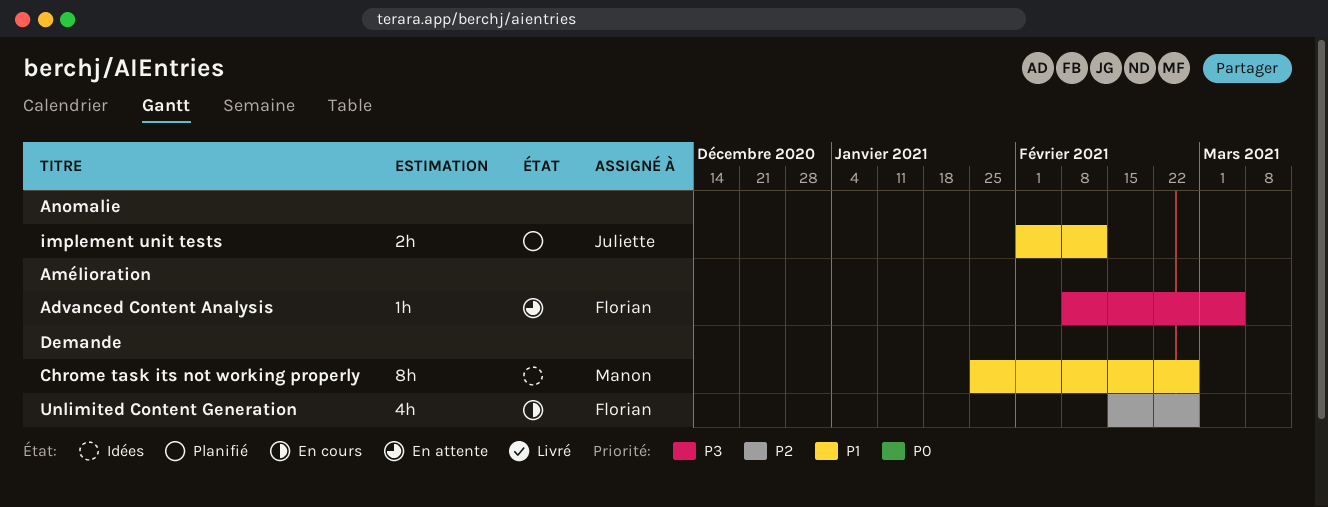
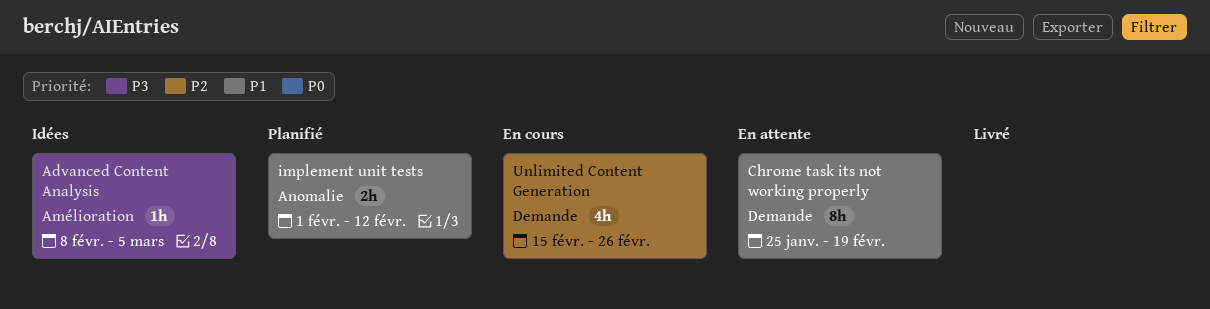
Advanced Content Analysis, status: En attente -> Idées
Chrome task its not working properly, status: Idées -> En attente
Chrome task its not working properly, due: Feb 26 -> Feb 19

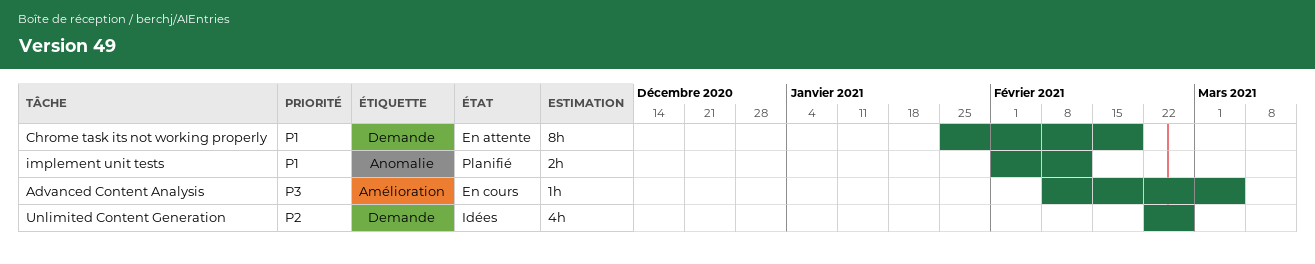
Advanced Content Analysis, status: Idées -> En cours
Unlimited Content Generation, status: En cours -> Idées
Unlimited Content Generation, start: Feb 15 -> Feb 22

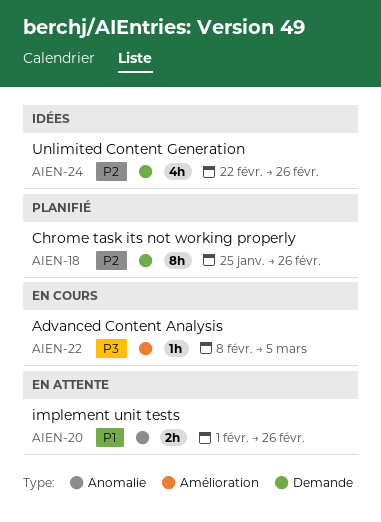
Chrome task its not working properly, status: En attente -> Planifié
Chrome task its not working properly, priority: P1 -> P2
Chrome task its not working properly, due: Feb 19 -> Feb 26
implement unit tests, status: Planifié -> En attente
implement unit tests, due: Feb 12 -> Feb 26

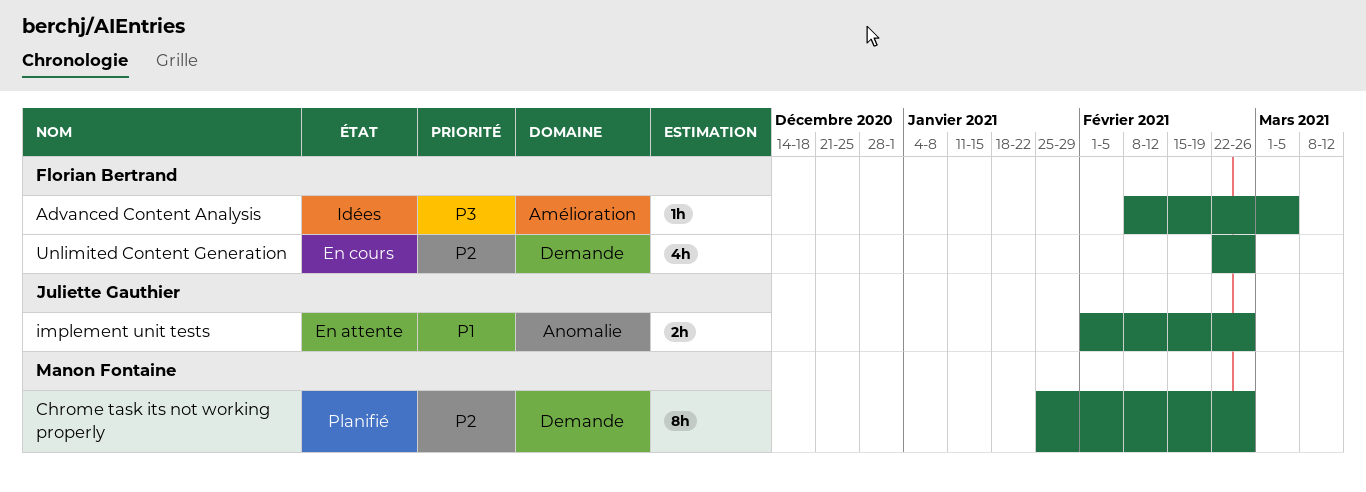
Advanced Content Analysis, status: En cours -> Idées
Unlimited Content Generation, status: Idées -> En cours

